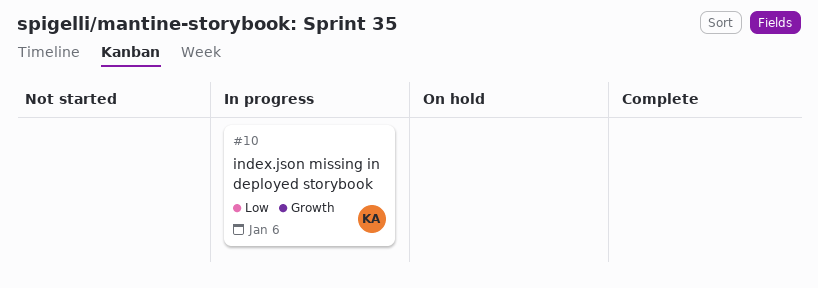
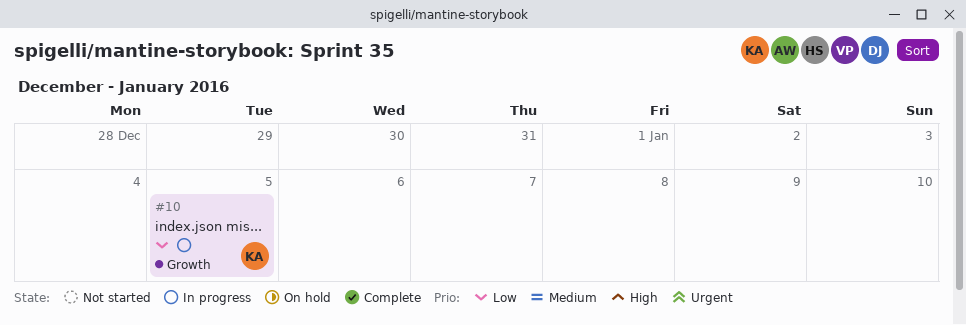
#10, due: Jan 6 -> Jan 5

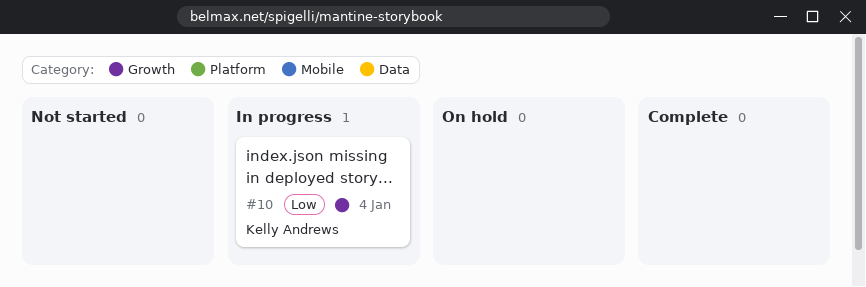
#10, due: Jan 5 -> Jan 4

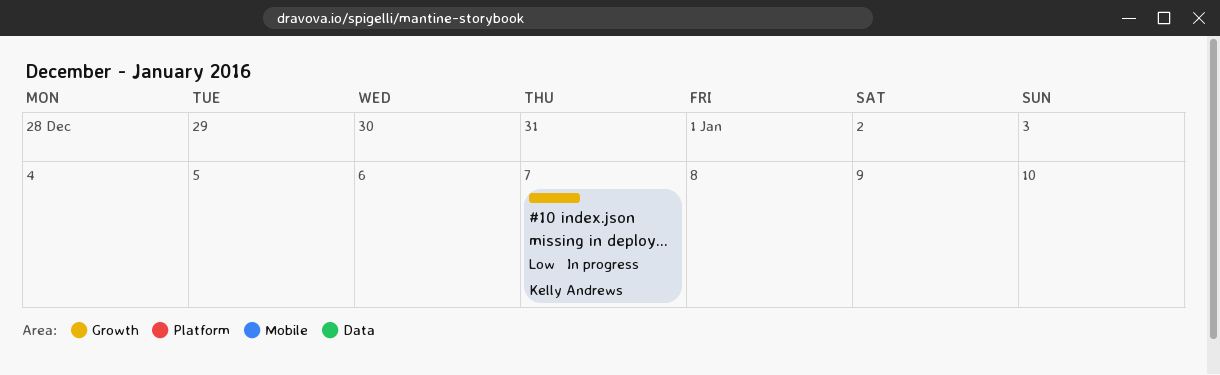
#10, due: Jan 4 -> Jan 7

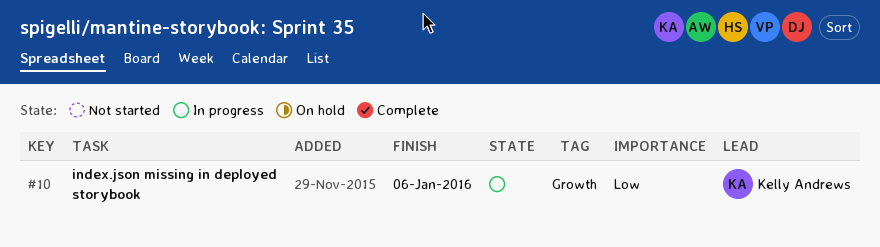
#10, due: Jan 7 -> Jan 6

